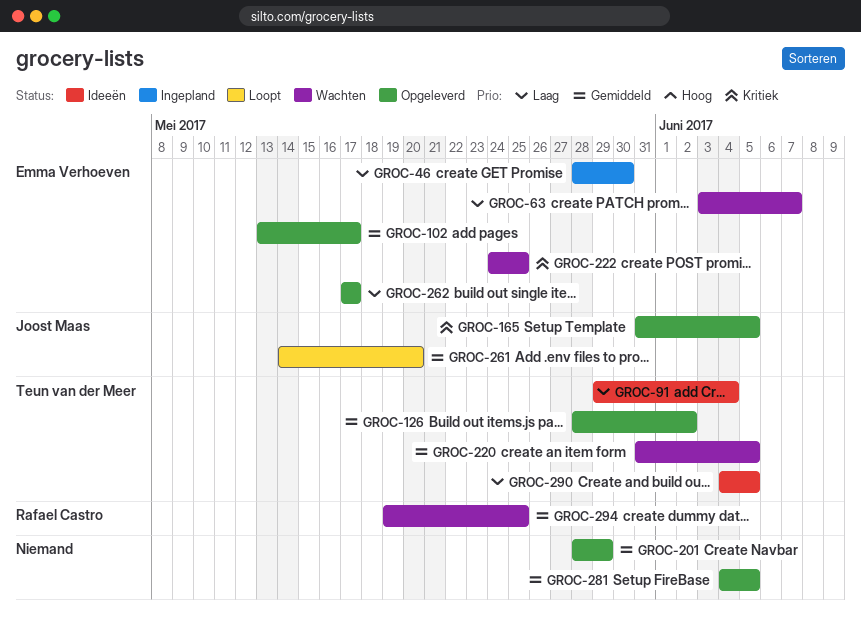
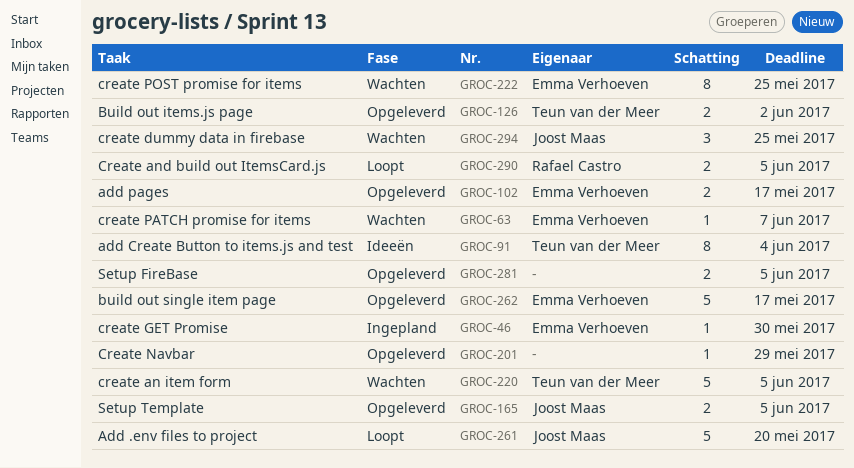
GROC-290, status: Ideeën -> Loopt
GROC-290, owner: Teun van der Meer -> Rafael Castro
GROC-294, owner: Rafael Castro -> Joost Maas

